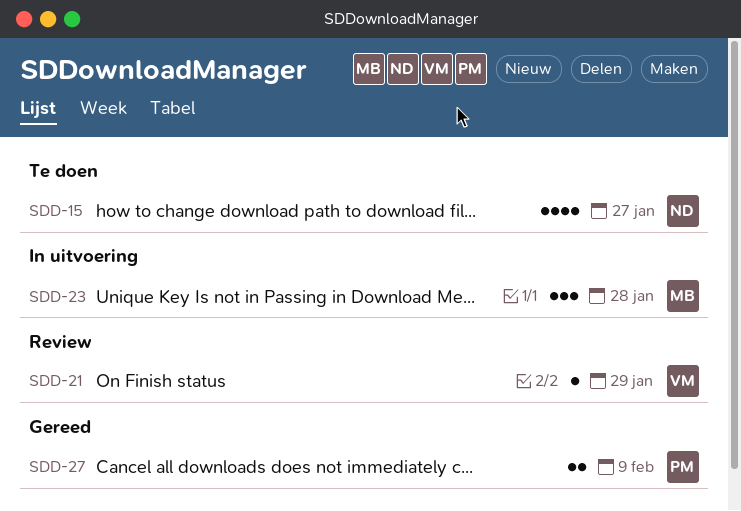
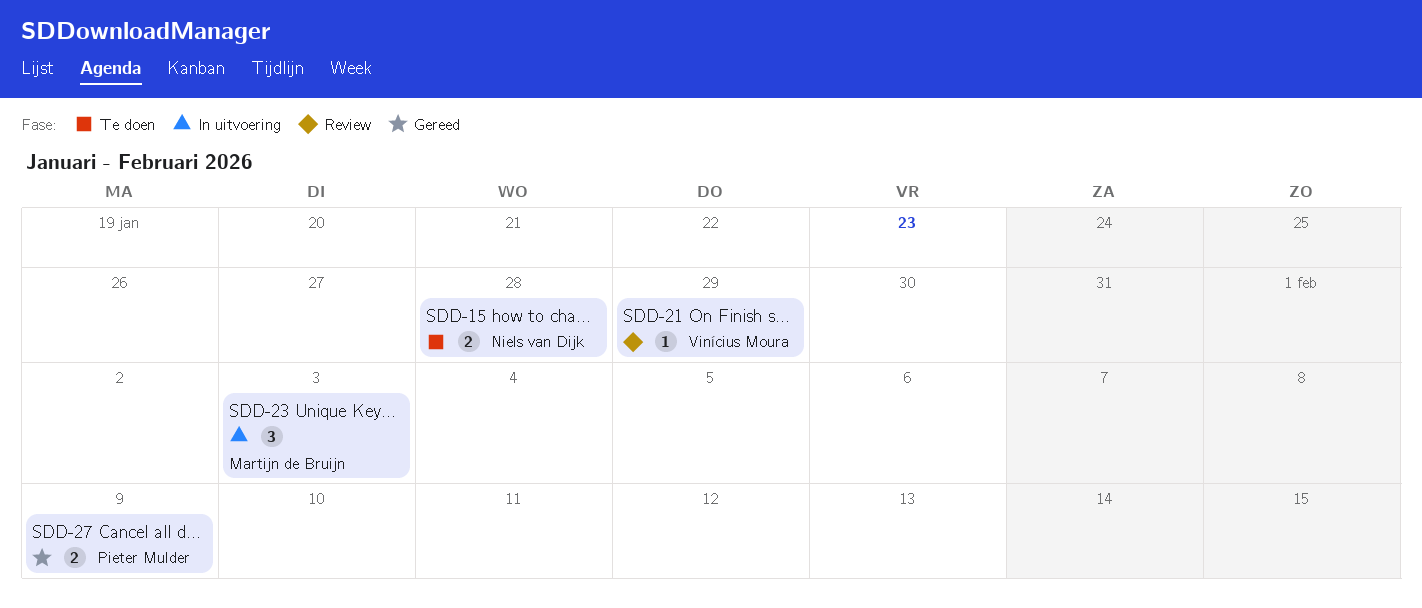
SDD-15, estimate: 4 -> 2
SDD-15, due: Jan 27 -> Jan 28
SDD-23, due: Jan 28 -> Feb 3

